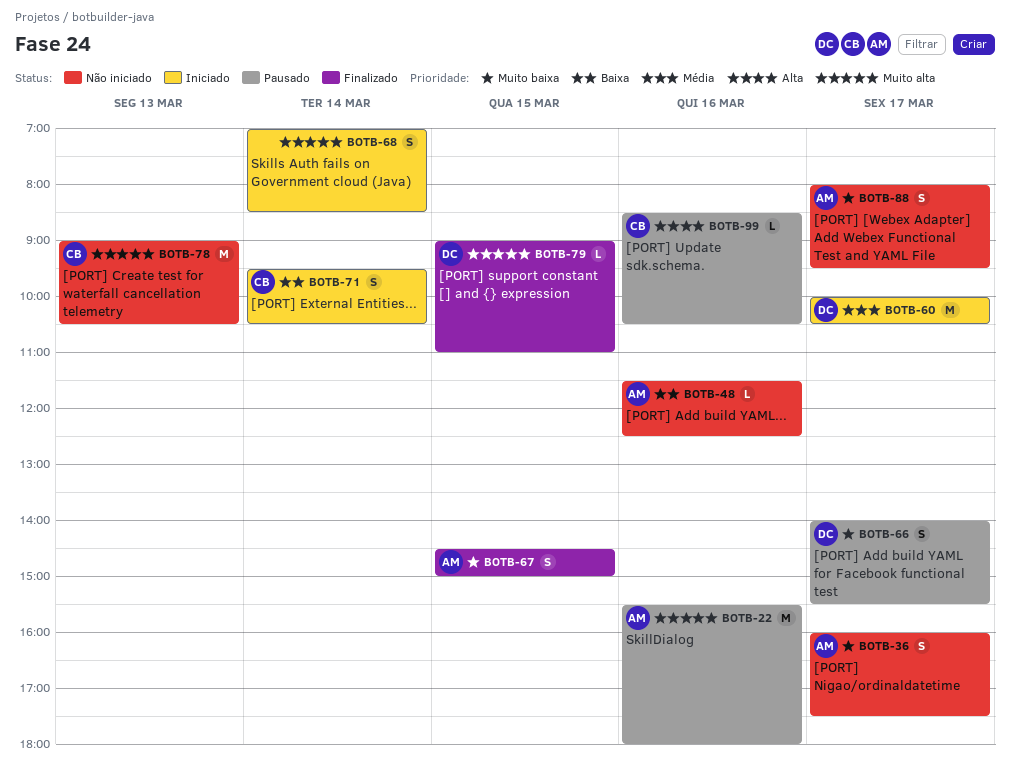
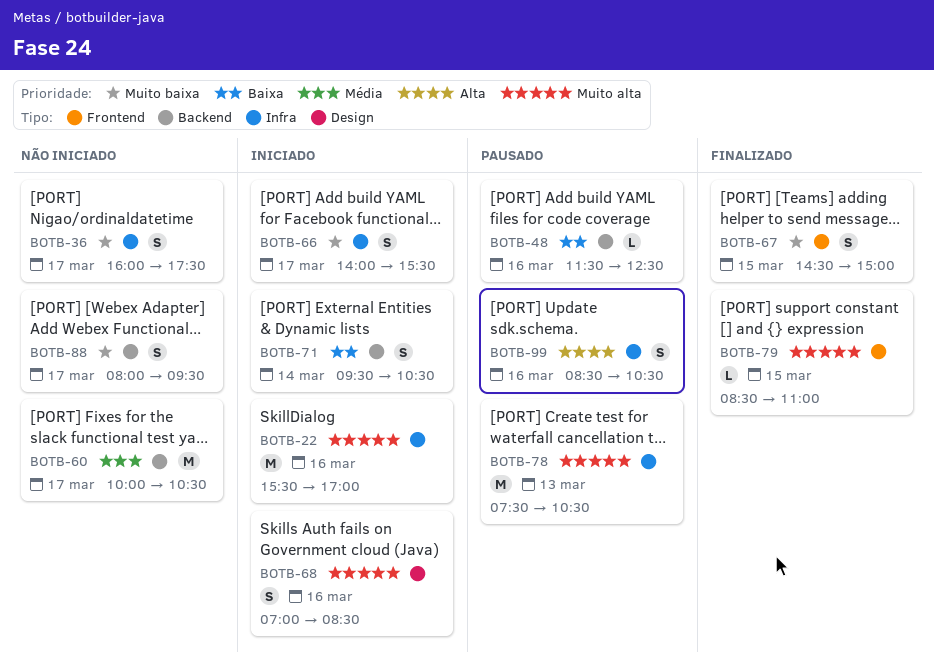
BOTB-22, status: Pausado -> Iniciado
BOTB-22, ends: 18:00 -> 17:00
BOTB-48, status: Não iniciado -> Pausado
BOTB-60, status: Iniciado -> Não iniciado
BOTB-66, status: Pausado -> Iniciado
BOTB-68, day: Mar 14 -> Mar 16
BOTB-78, status: Não iniciado -> Pausado
BOTB-78, begins: 09:00 -> 07:30
BOTB-79, begins: 09:00 -> 08:30
BOTB-99, estimate: L -> S

